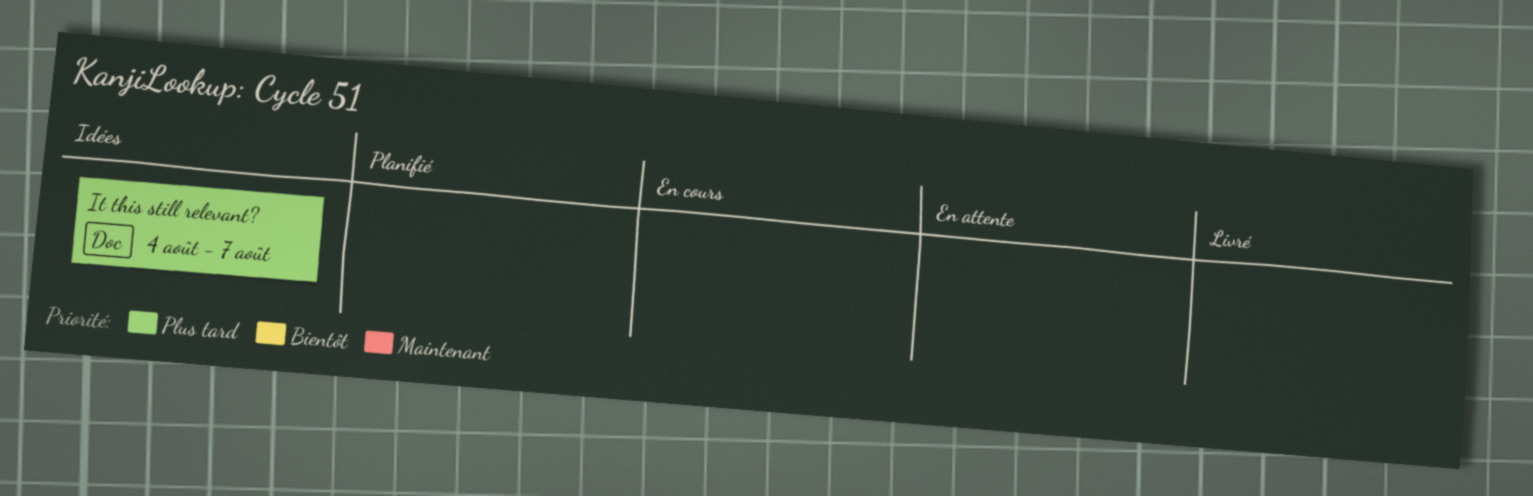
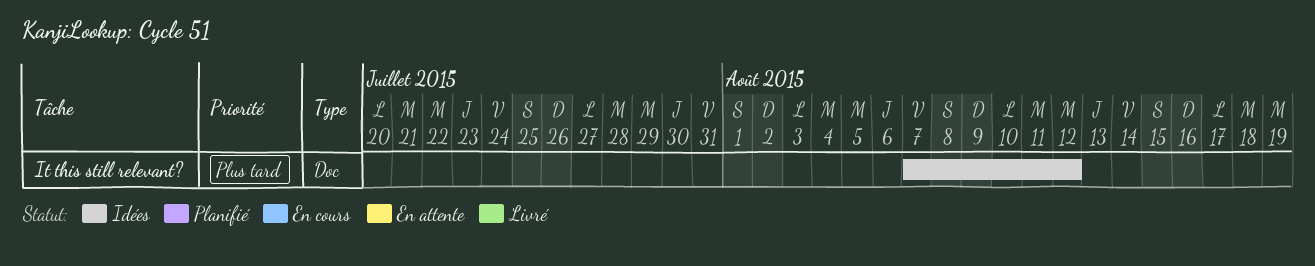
It this still relevant?, start: Aug 4 -> Aug 7
It this still relevant?, due: Aug 7 -> Aug 12

